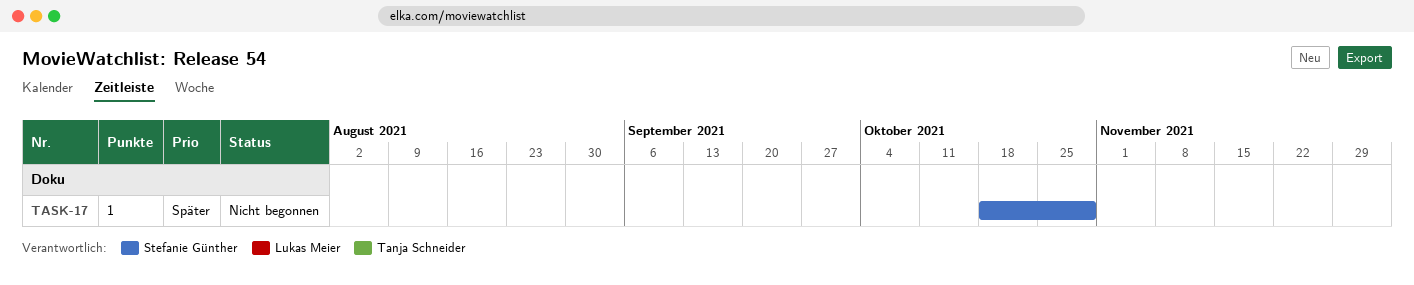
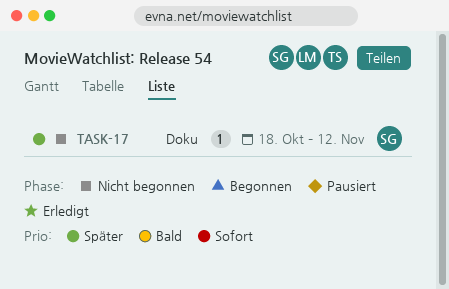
TASK-17, due: Oct 29 -> Nov 12

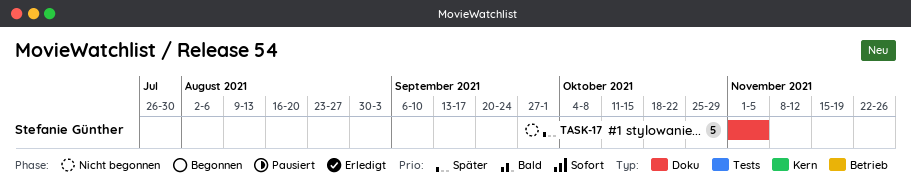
TASK-17, estimate: 1 -> 5
TASK-17, start: Oct 18 -> Nov 1
TASK-17, due: Nov 12 -> Nov 5

